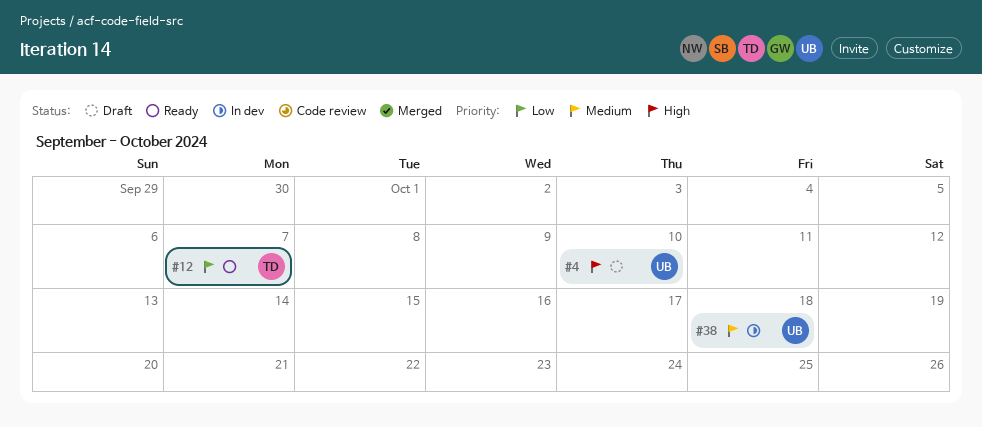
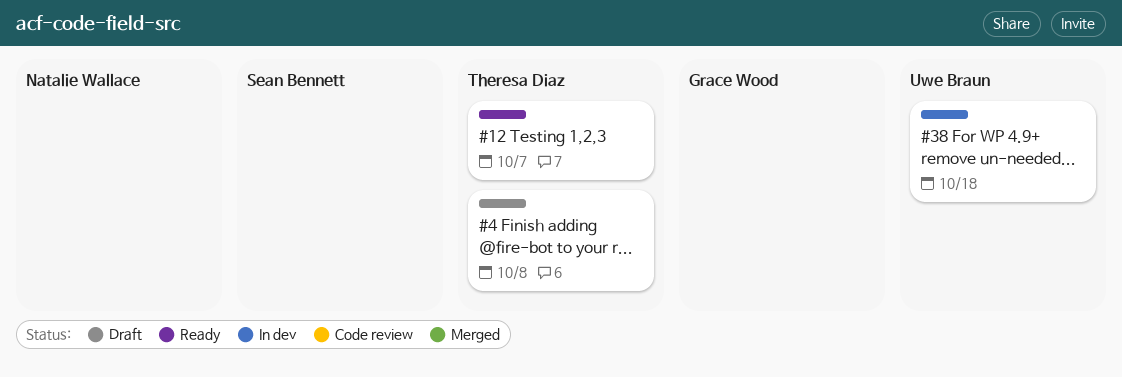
#4, owner: Uwe Braun -> Theresa Diaz
#4, due: Oct 10 -> Oct 8

